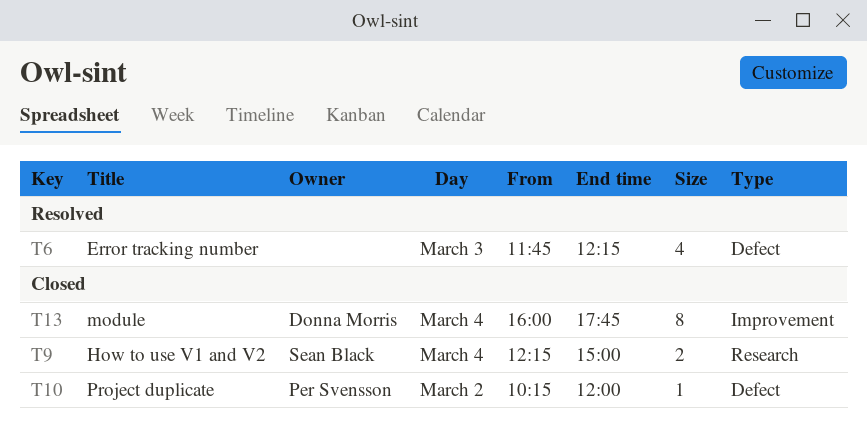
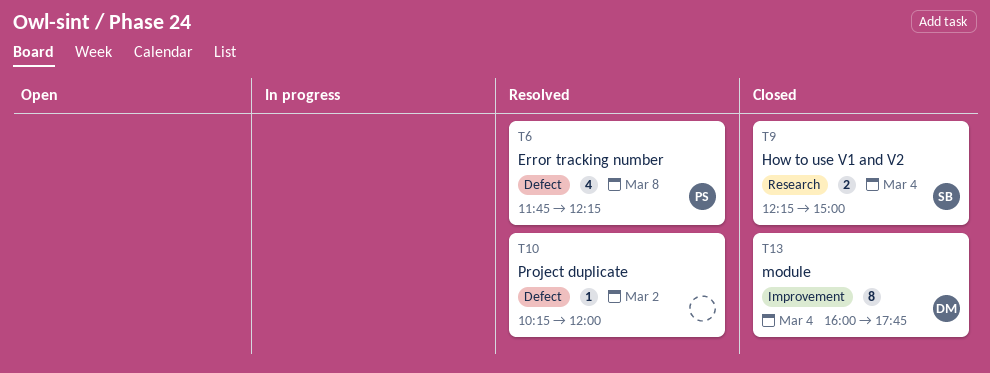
T6, owner: none -> Per Svensson
T6, day: Mar 3 -> Mar 8
T10, status: Closed -> Resolved
T10, owner: Per Svensson -> none

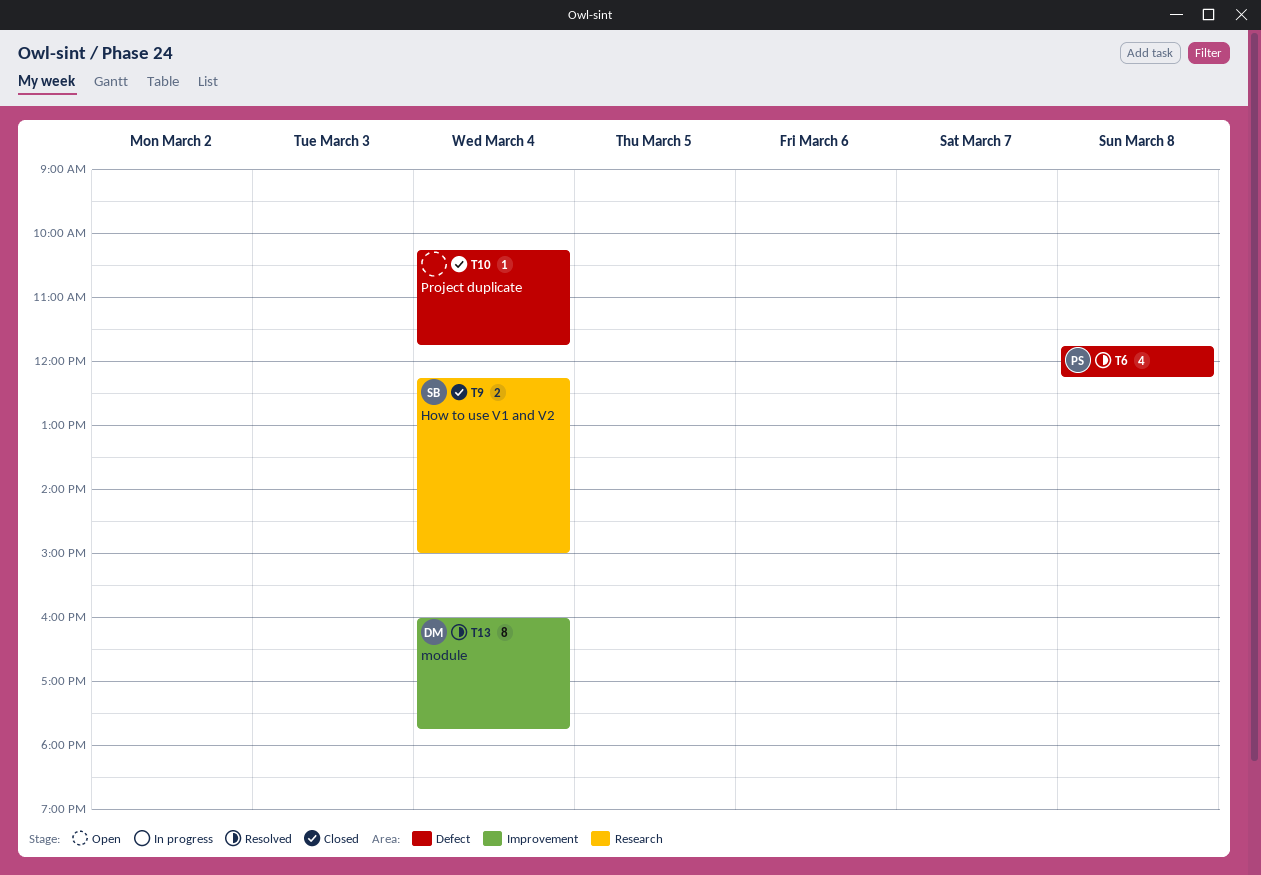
T10, status: Resolved -> Closed
T10, day: Mar 2 -> Mar 4
T10, ends: 12:00 -> 11:45
T13, status: Closed -> Resolved

